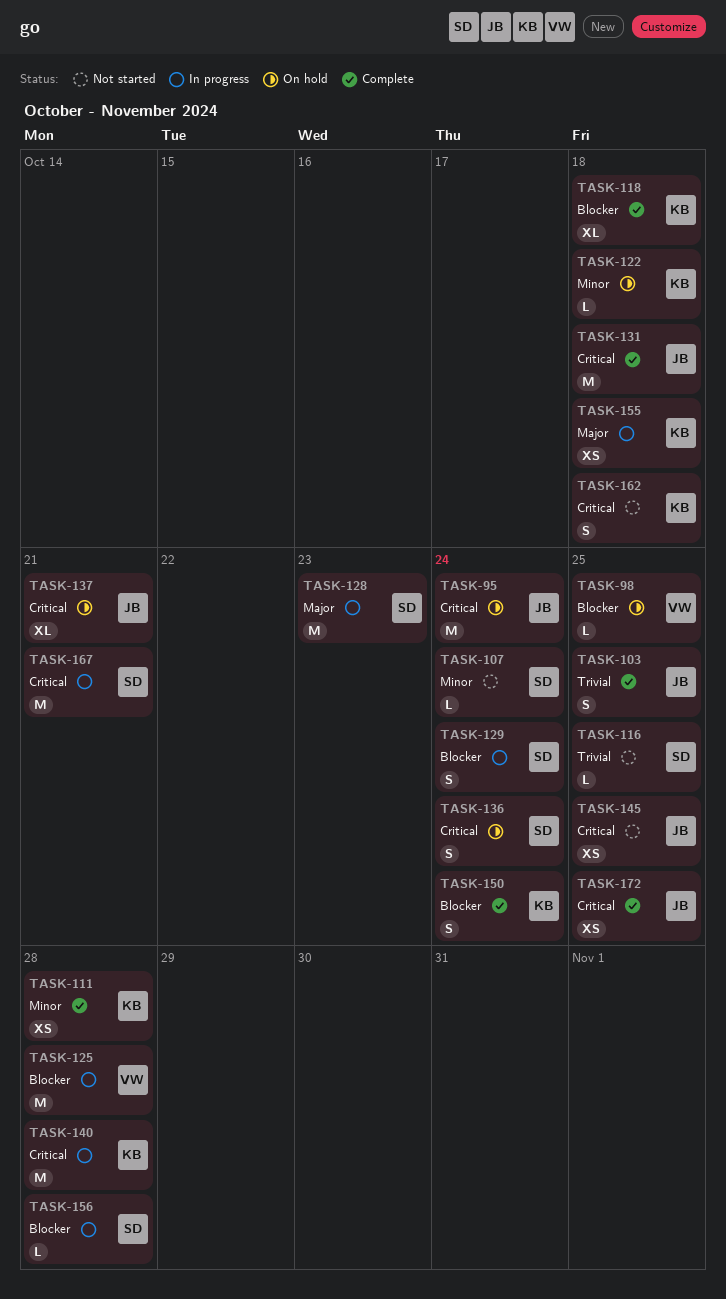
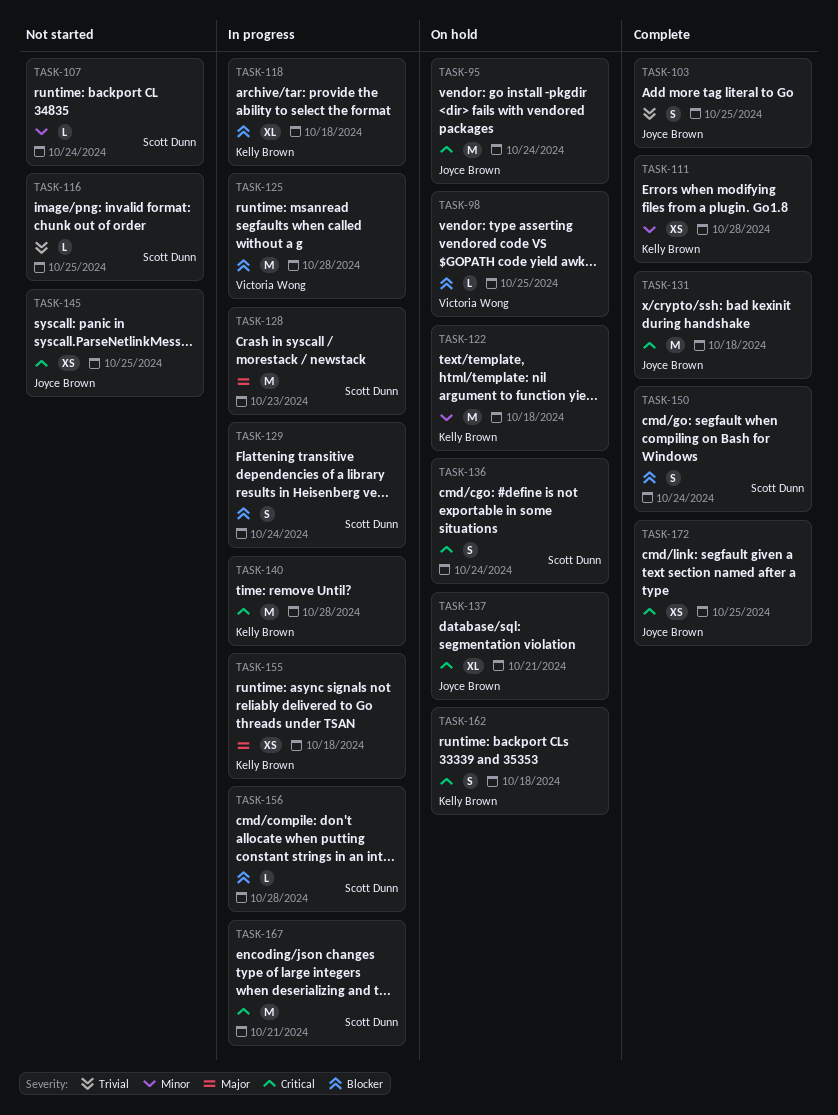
TASK-118, status: Complete -> In progress
TASK-122, estimate: L -> M
TASK-150, owner: Kelly Brown -> Scott Dunn
TASK-162, status: Not started -> On hold

